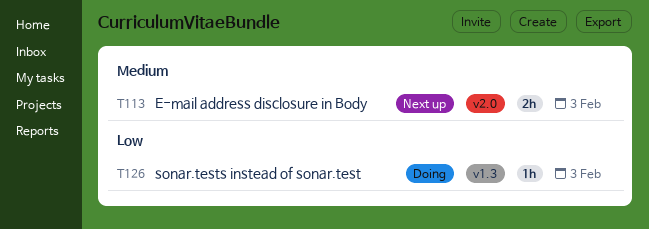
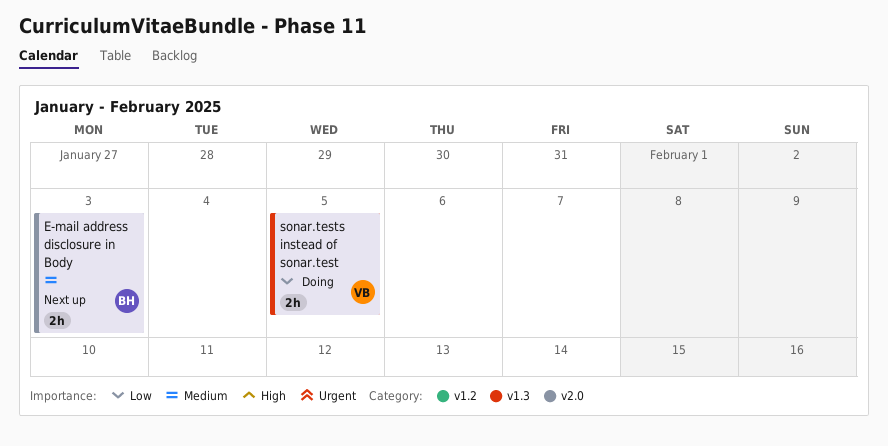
sonar.tests instead of sonar.test, estimate: 1h -> 2h
sonar.tests instead of sonar.test, due: Feb 3 -> Feb 5

